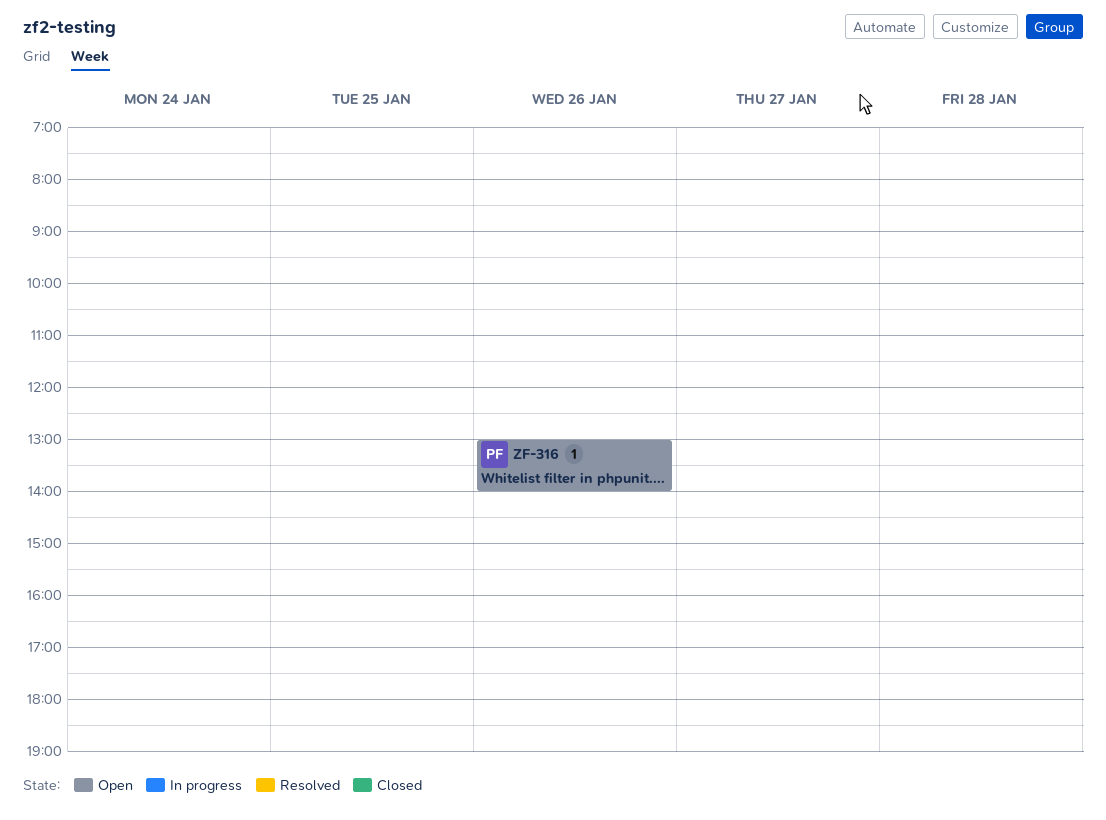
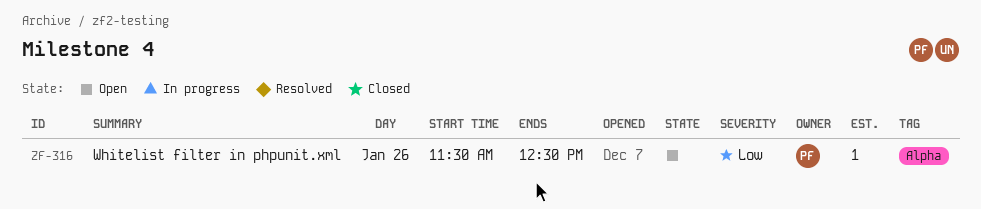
ZF-316, begins: 13:00 -> 11:30
ZF-316, ends: 14:00 -> 12:30

